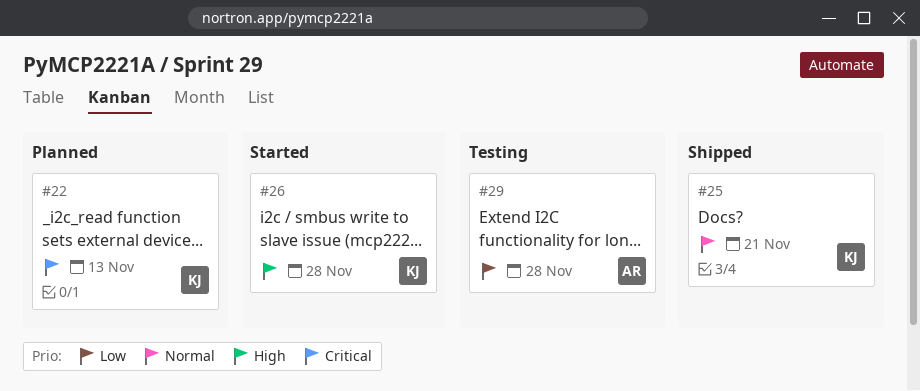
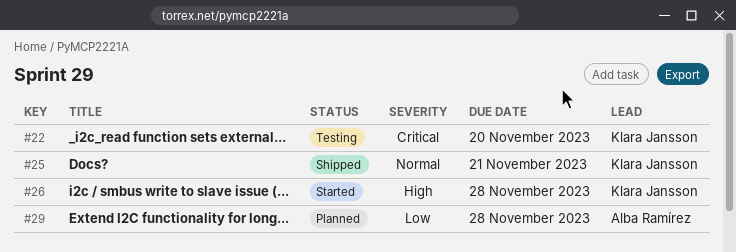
#22, status: Planned -> Testing
#22, due: Nov 13 -> Nov 20
#29, status: Testing -> Planned

